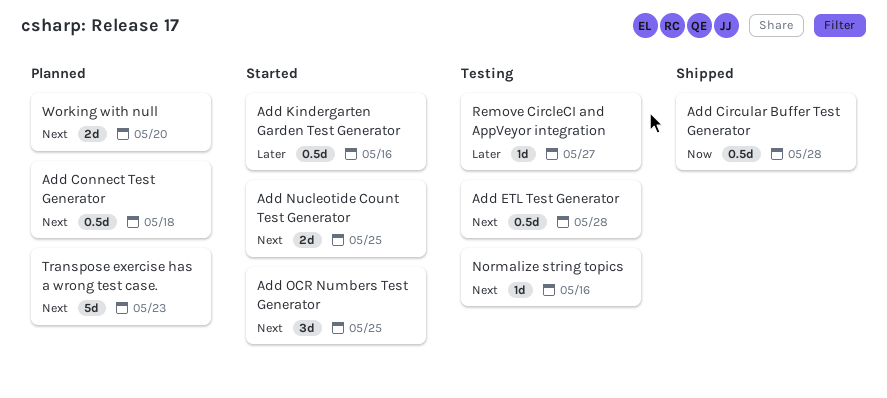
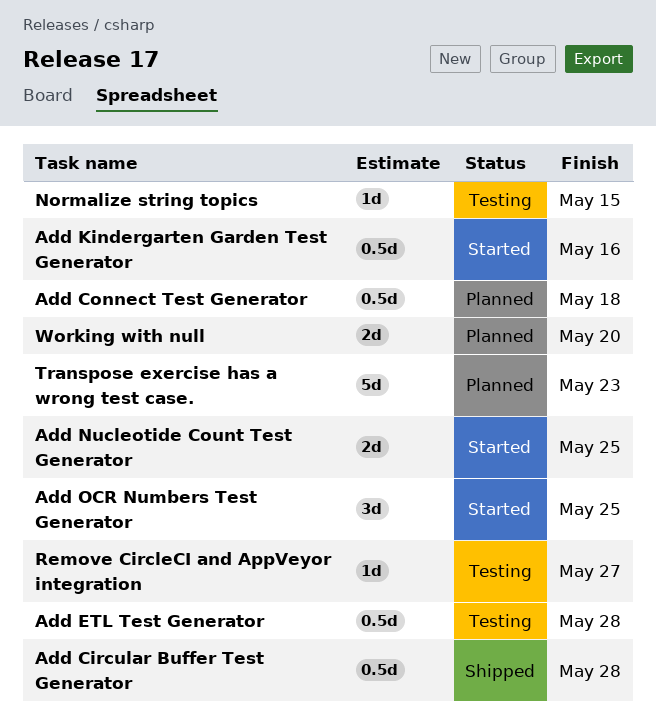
Normalize string topics, due: May 16 -> May 15

